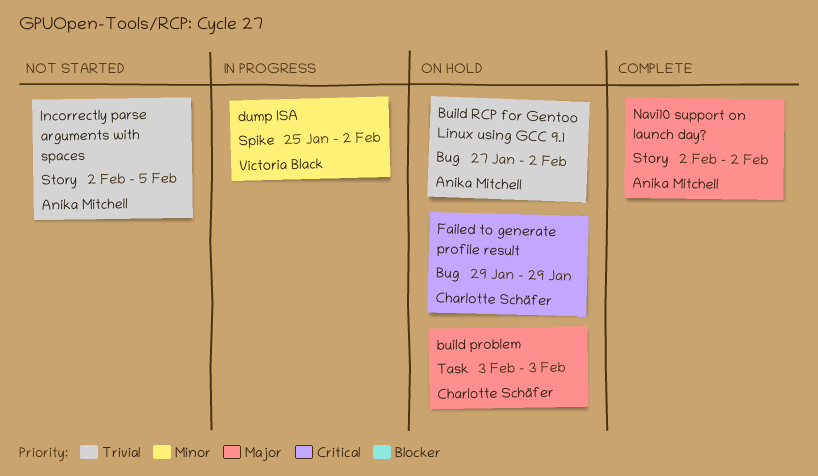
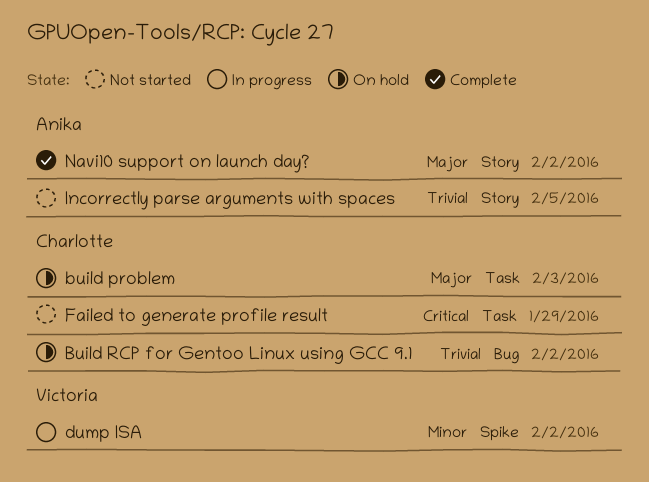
Build RCP for Gentoo Linux using GCC 9.1, owner: Anika Mitchell -> Charlotte Schäfer
Failed to generate profile result, status: On hold -> Not started
Failed to generate profile result, label: Bug -> Task

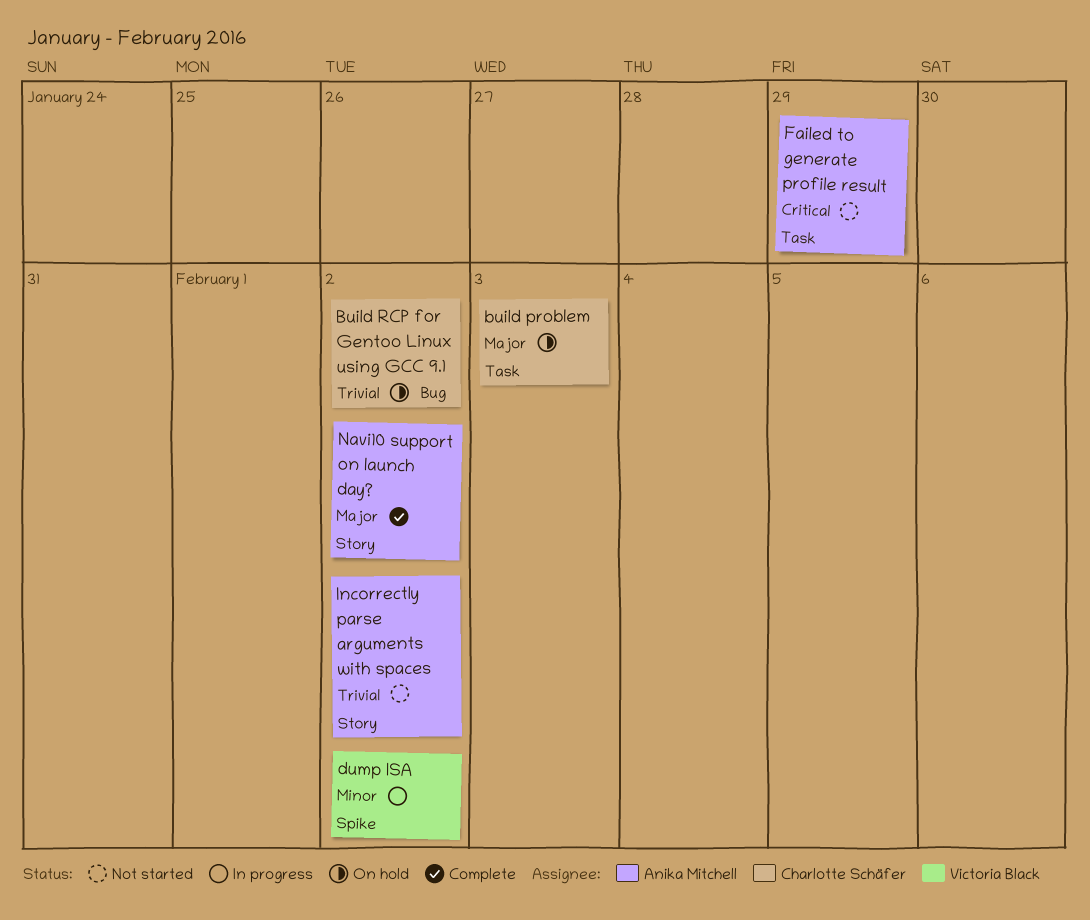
Failed to generate profile result, owner: Charlotte Schäfer -> Anika Mitchell
Incorrectly parse arguments with spaces, due: Feb 5 -> Feb 2

